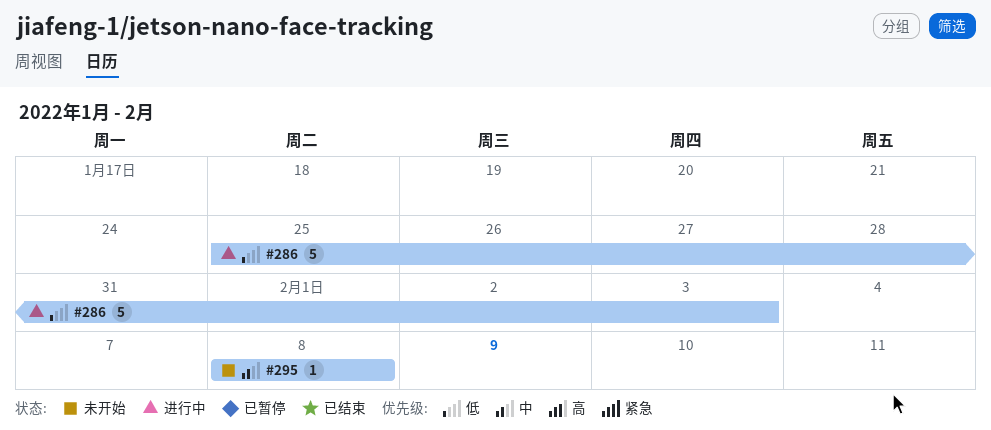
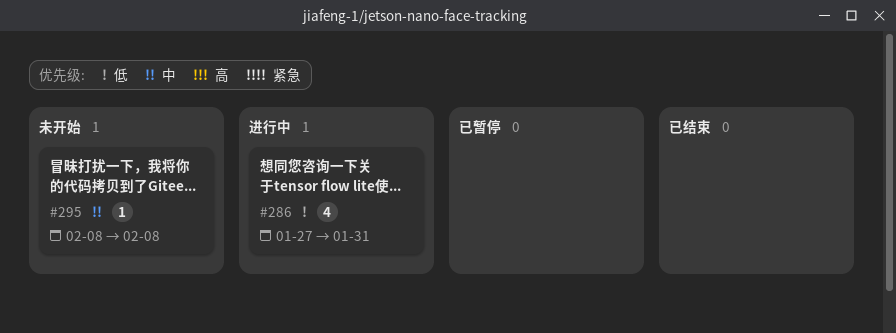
#286, estimate: 5 -> 4
#286, start: Jan 25 -> Jan 27
#286, due: Feb 3 -> Jan 31

